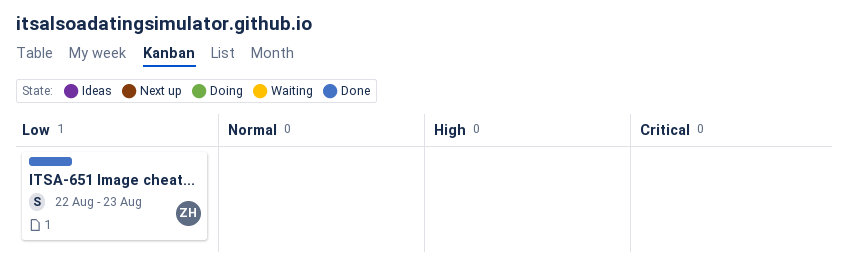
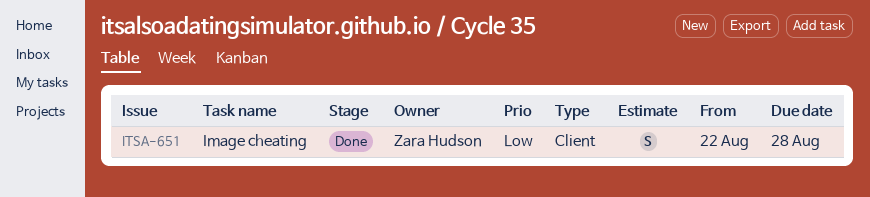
ITSA-651, due: Aug 23 -> Aug 28

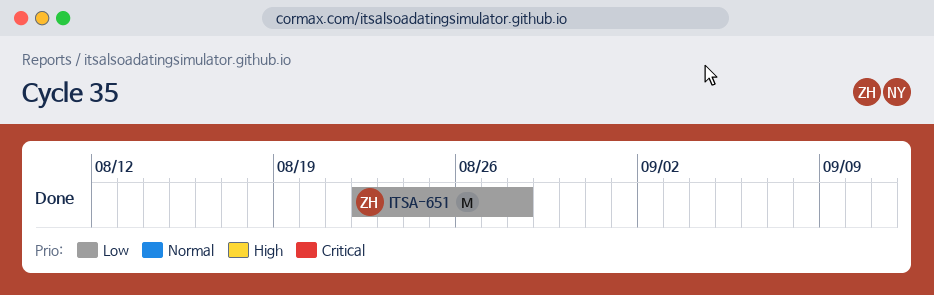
ITSA-651, estimate: S -> M

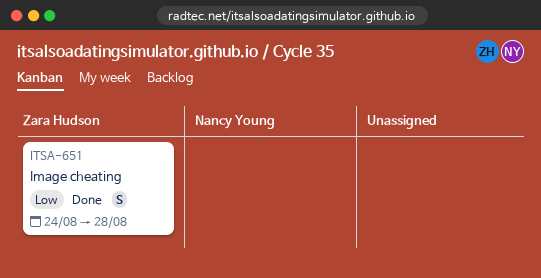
ITSA-651, estimate: M -> S
ITSA-651, start: Aug 22 -> Aug 24

